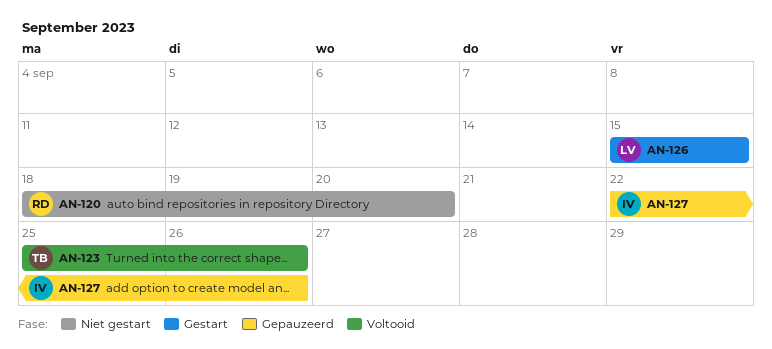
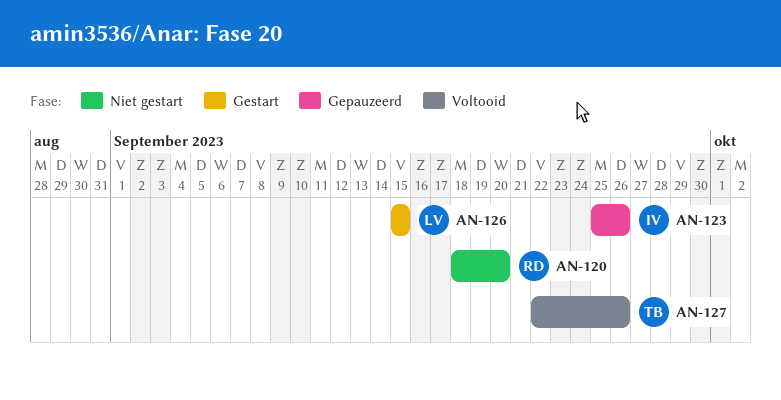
AN-123, status: Voltooid -> Gepauzeerd
AN-123, owner: TB -> IV
AN-127, status: Gepauzeerd -> Voltooid
AN-127, owner: IV -> TB

